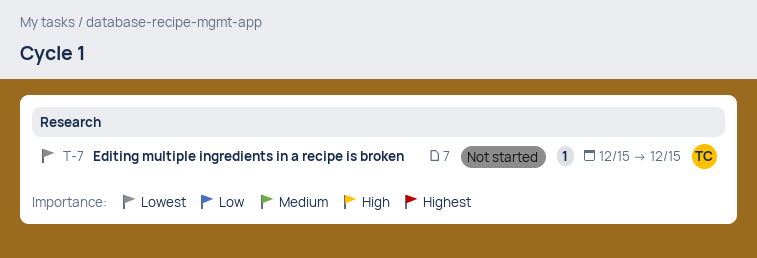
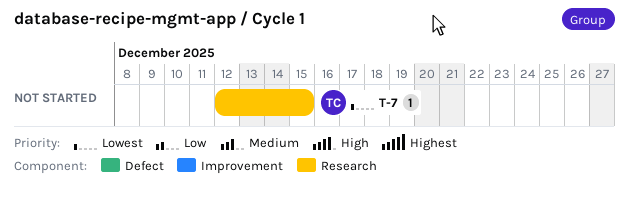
T-7, start: Dec 15 -> Dec 12

